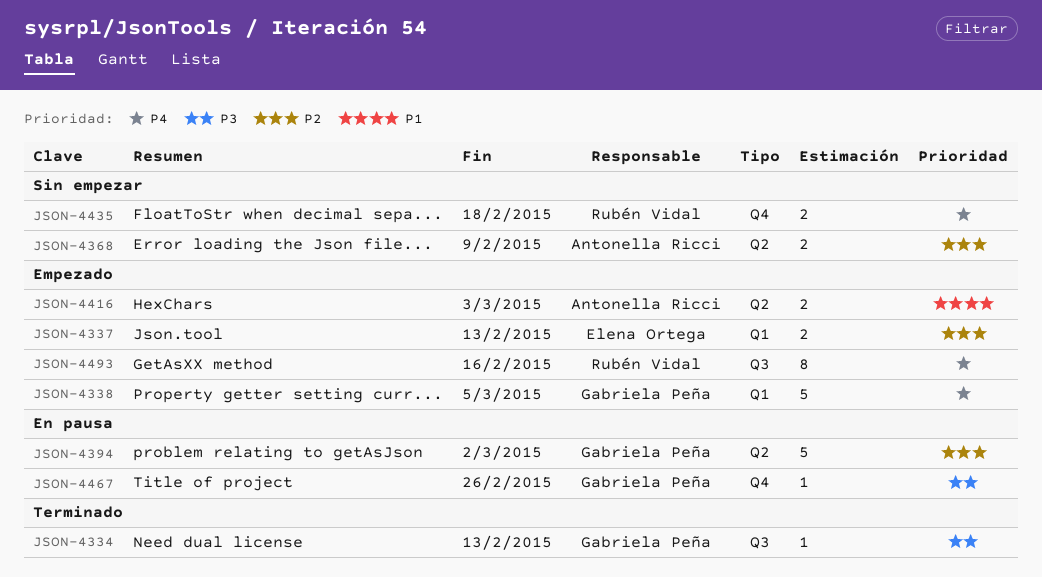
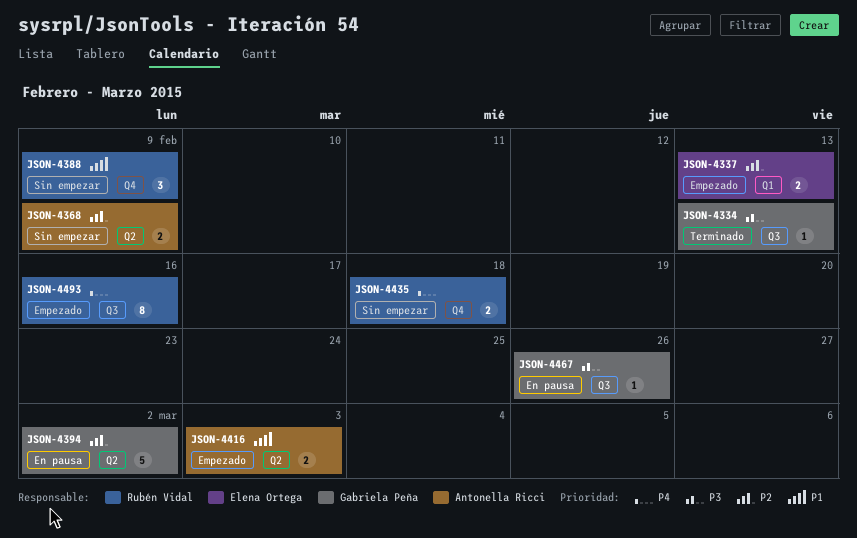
JSON-4338: present -> none
JSON-4388: none -> present
JSON-4467, label: Q4 -> Q3

